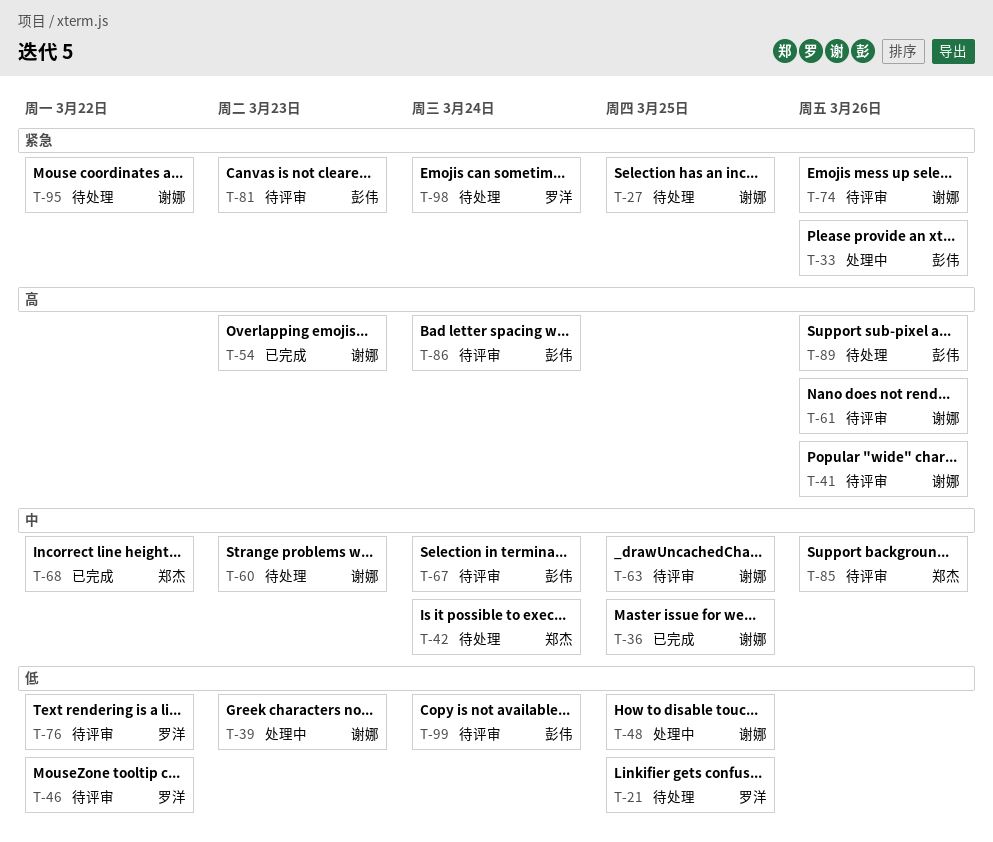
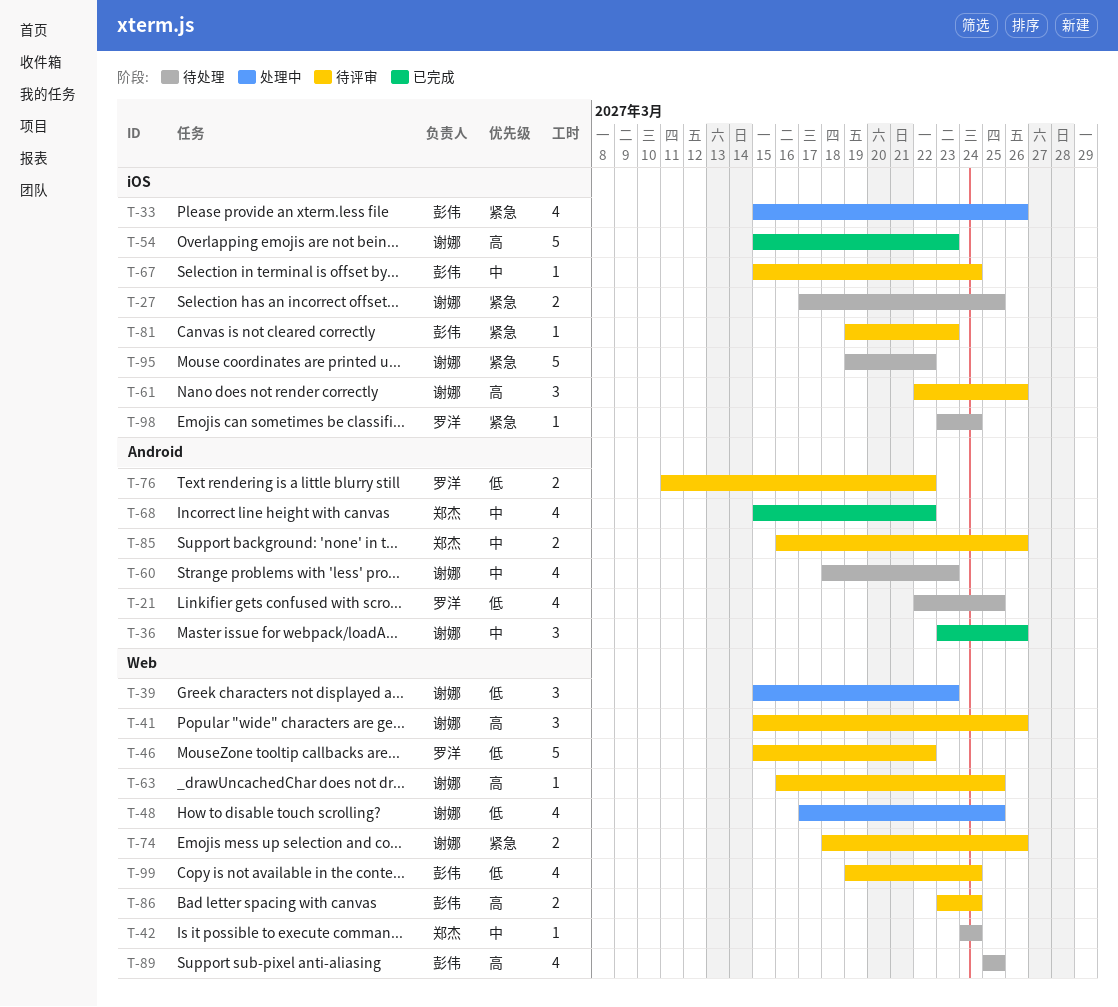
T-36, due: Mar 25 -> Mar 26
T-63, priority: 中 -> 高
T-89, due: Mar 26 -> Mar 25

